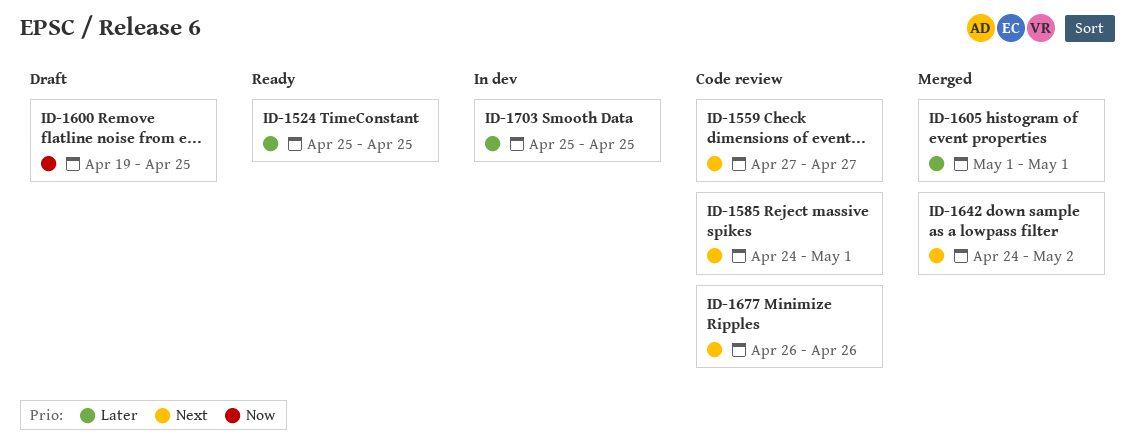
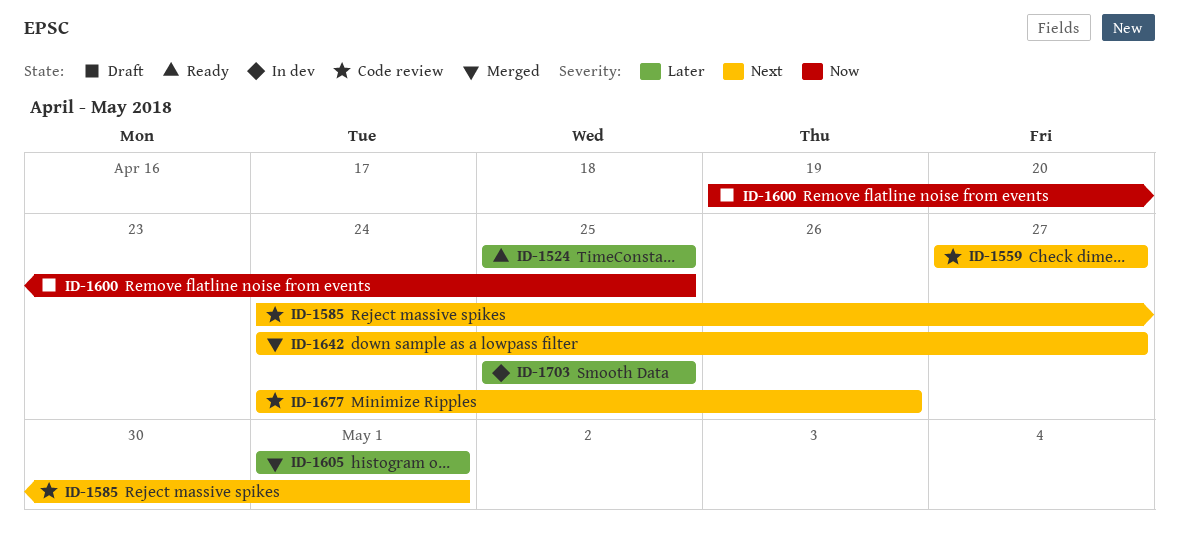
ID-1642, due: May 2 -> Apr 27
ID-1677, start: Apr 26 -> Apr 24

